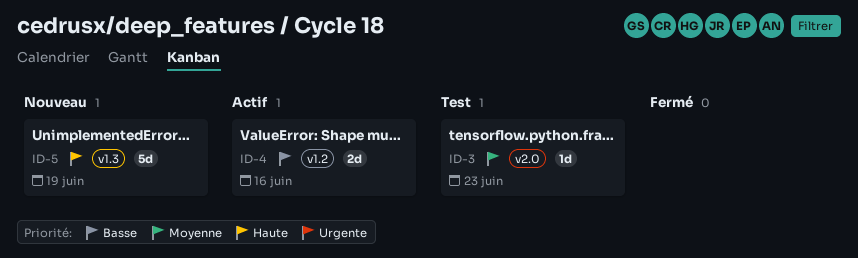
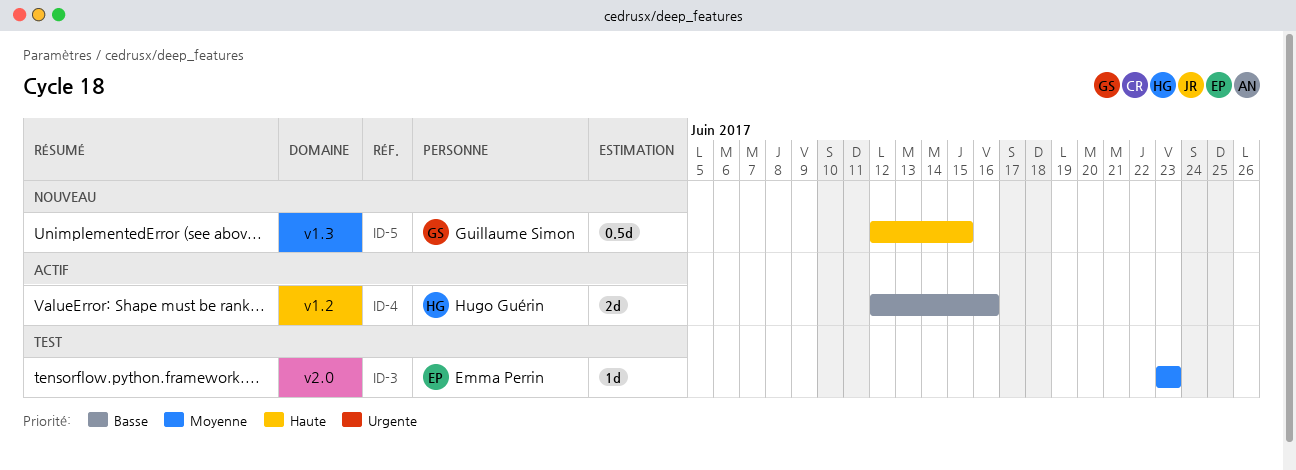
ID-5, estimate: 5d -> 0.5d
ID-5, due: Jun 19 -> Jun 15

